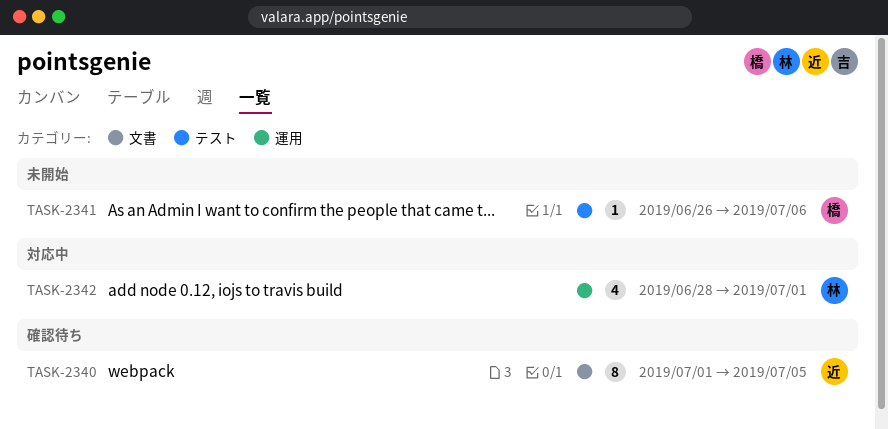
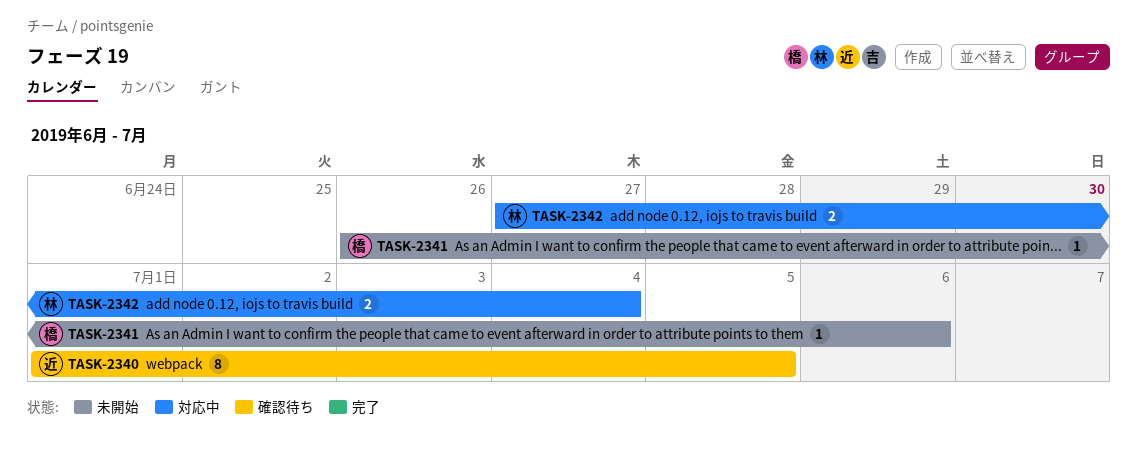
TASK-2342, estimate: 4 -> 2
TASK-2342, start: Jun 28 -> Jun 27
TASK-2342, due: Jul 1 -> Jul 4

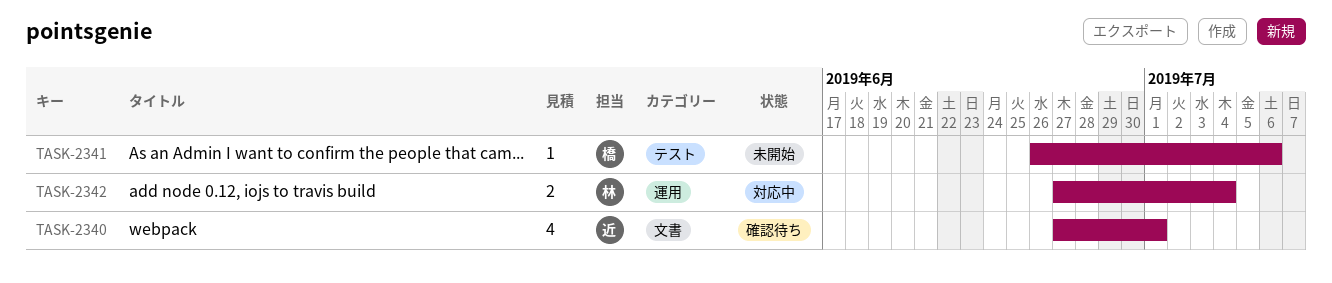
TASK-2340, estimate: 8 -> 4
TASK-2340, start: Jul 1 -> Jun 27
TASK-2340, due: Jul 5 -> Jul 1

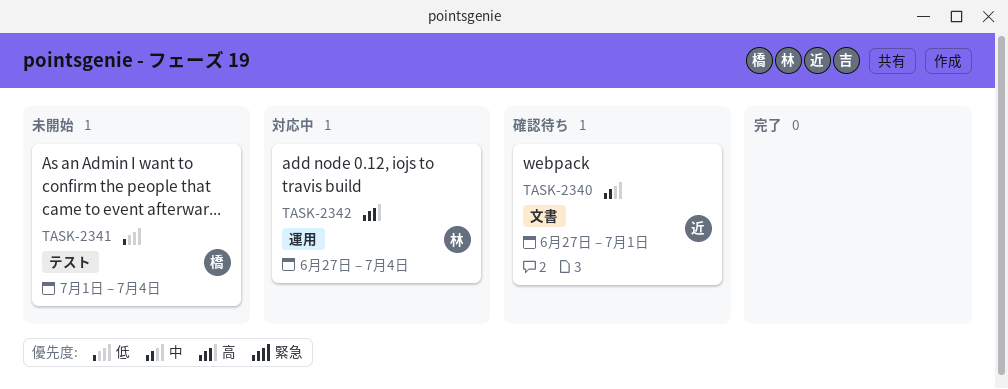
TASK-2341, start: Jun 26 -> Jul 1
TASK-2341, due: Jul 6 -> Jul 4

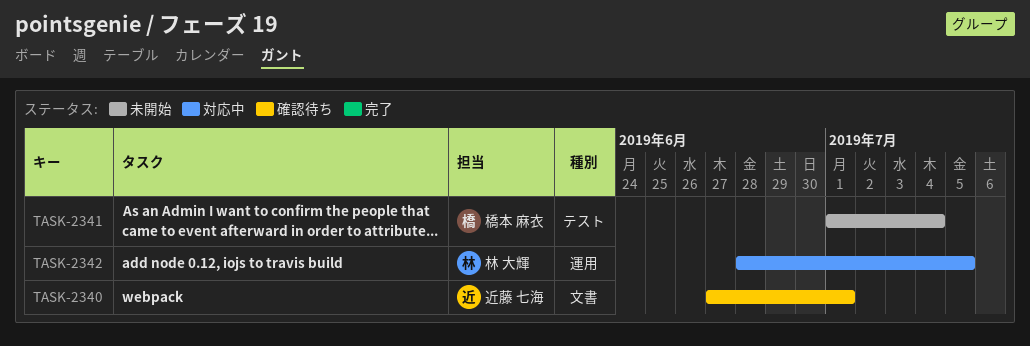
TASK-2342, start: Jun 27 -> Jun 28
TASK-2342, due: Jul 4 -> Jul 5

